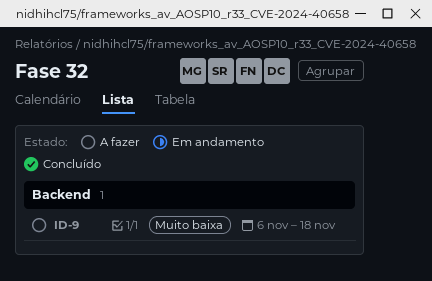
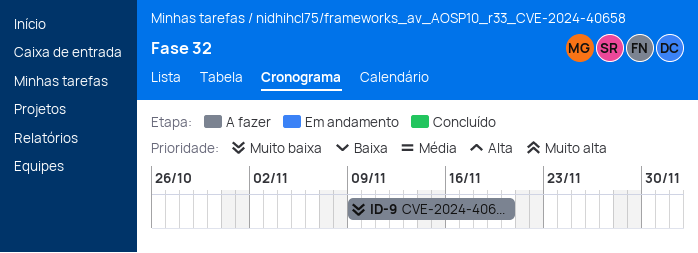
ID-9, start: Nov 6 -> Nov 9
ID-9, due: Nov 18 -> Nov 20

